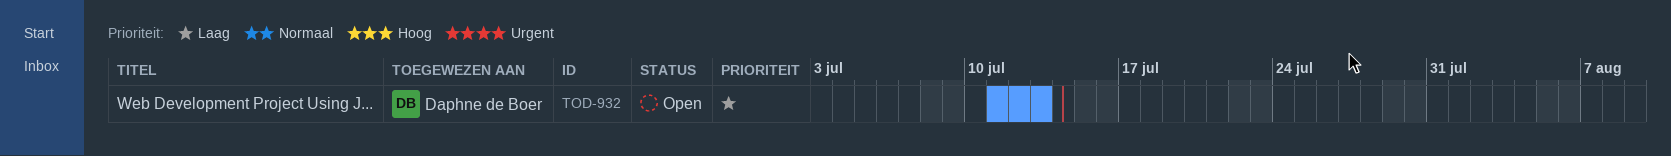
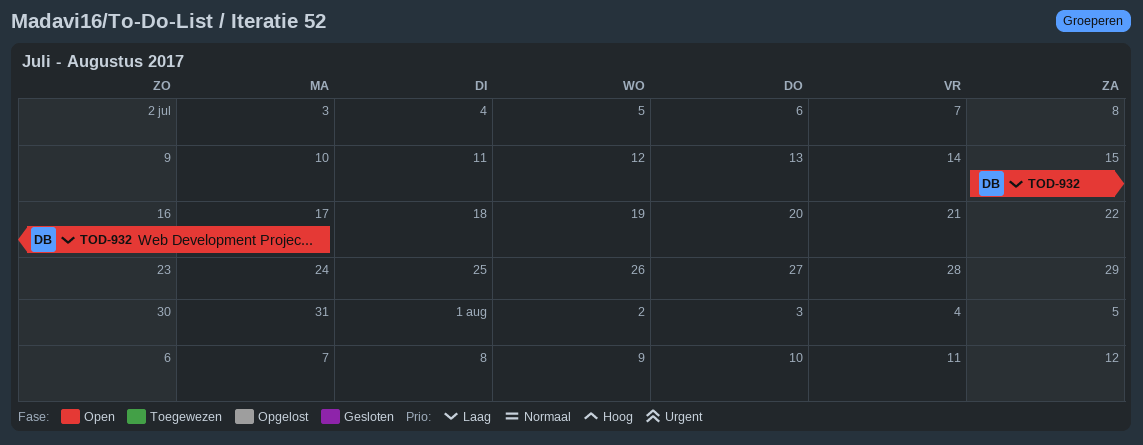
TOD-932, start: Jul 11 -> Jul 15
TOD-932, due: Jul 13 -> Jul 17

